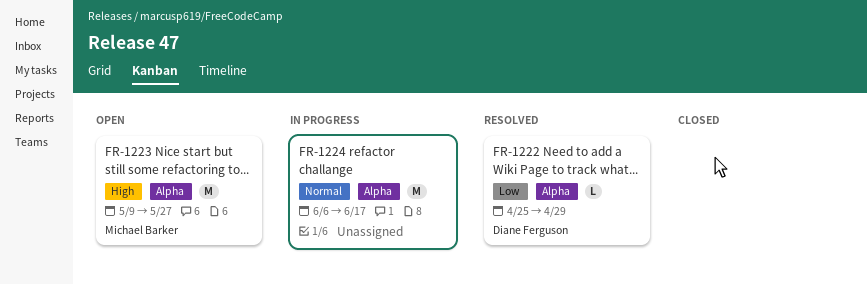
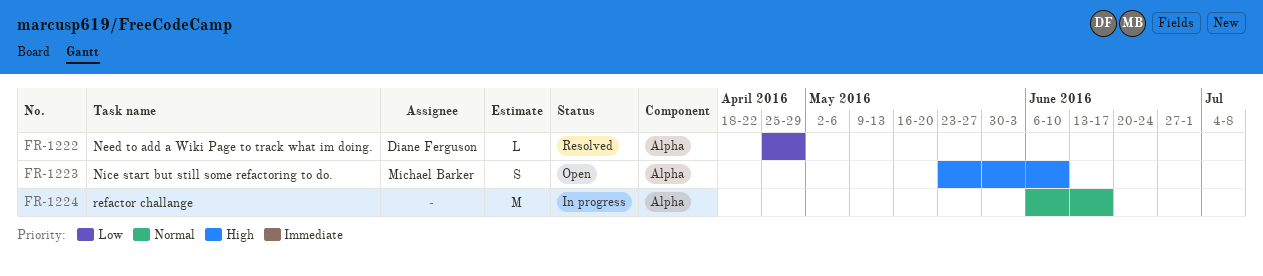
FR-1223, estimate: M -> S
FR-1223, start: May 9 -> May 23
FR-1223, due: May 27 -> Jun 10

